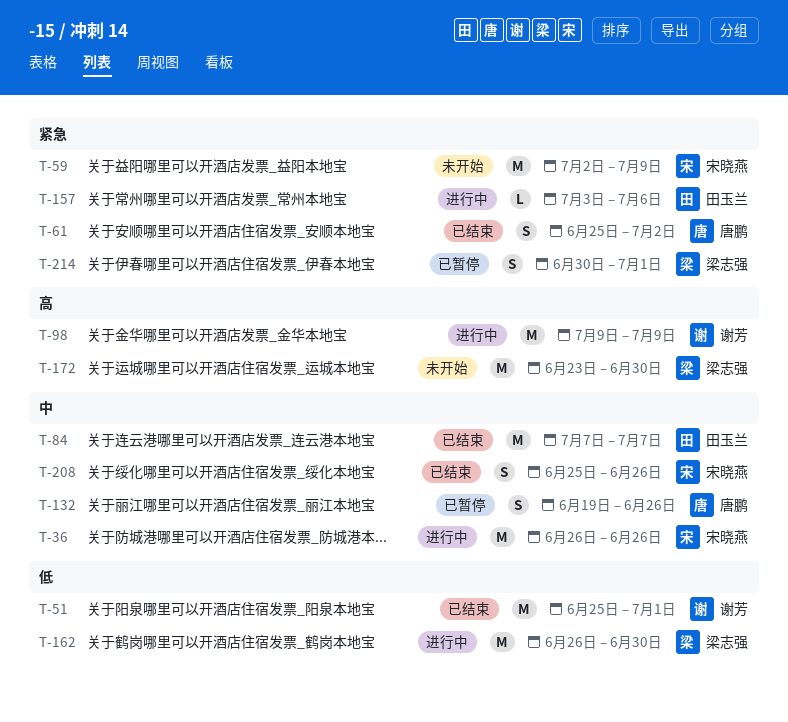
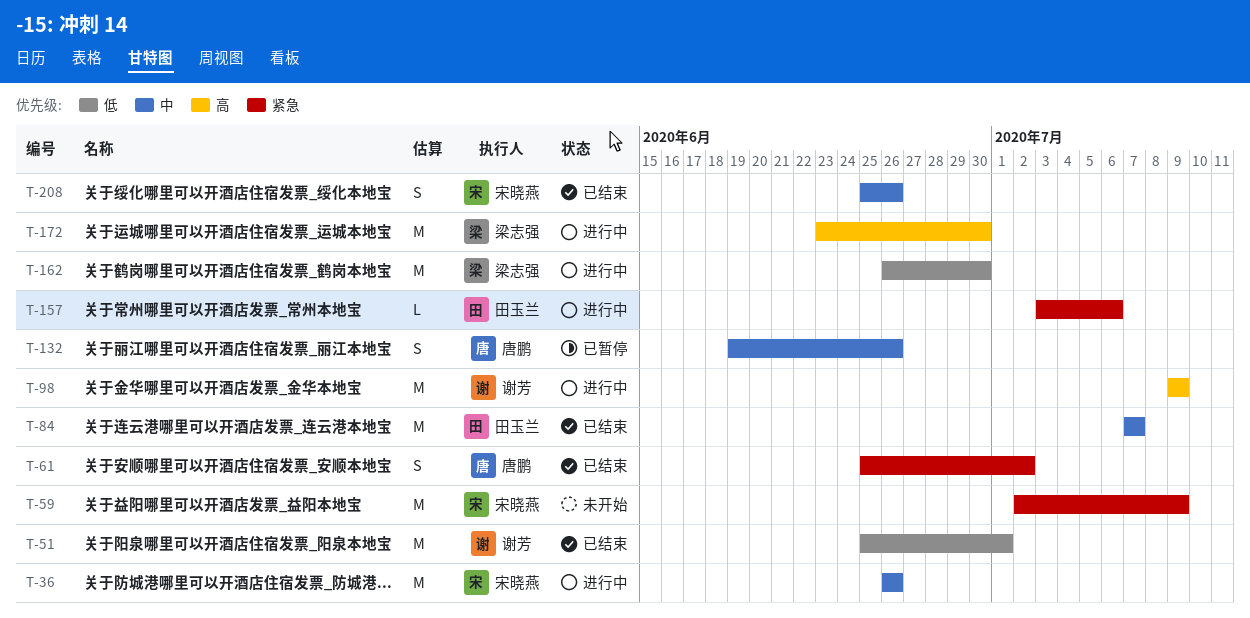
T-172, status: 未开始 -> 进行中
T-214: present -> none

